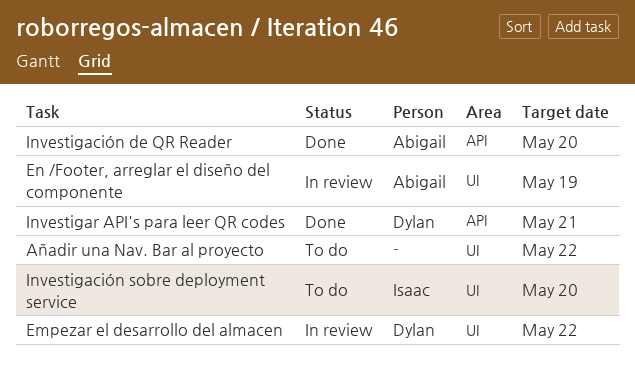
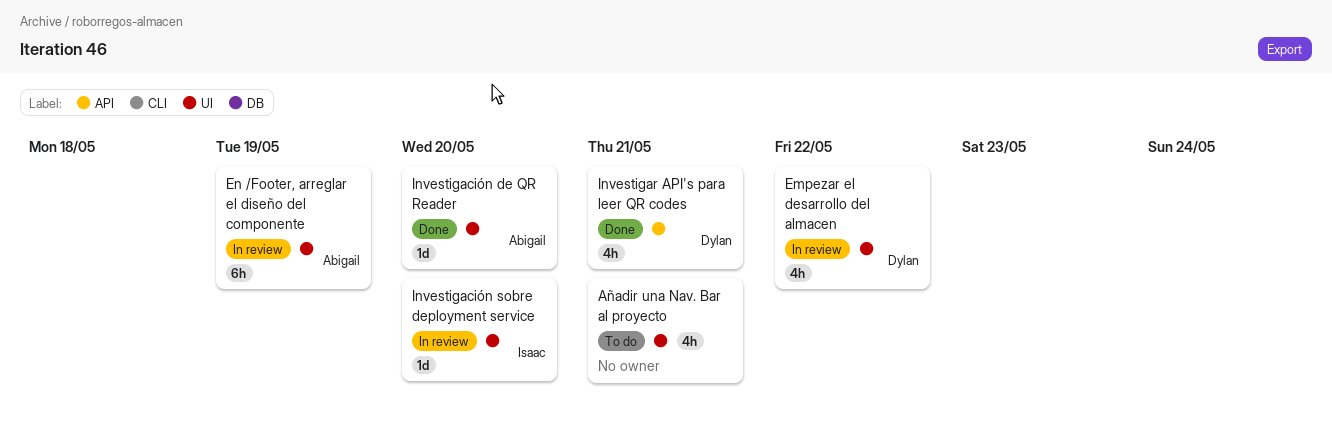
Añadir una Nav. Bar al proyecto, due: May 22 -> May 21
Investigación de QR Reader, label: API -> UI
Investigación sobre deployment service, status: To do -> In review

